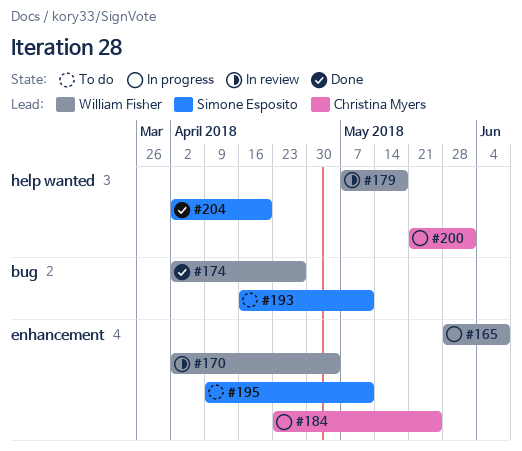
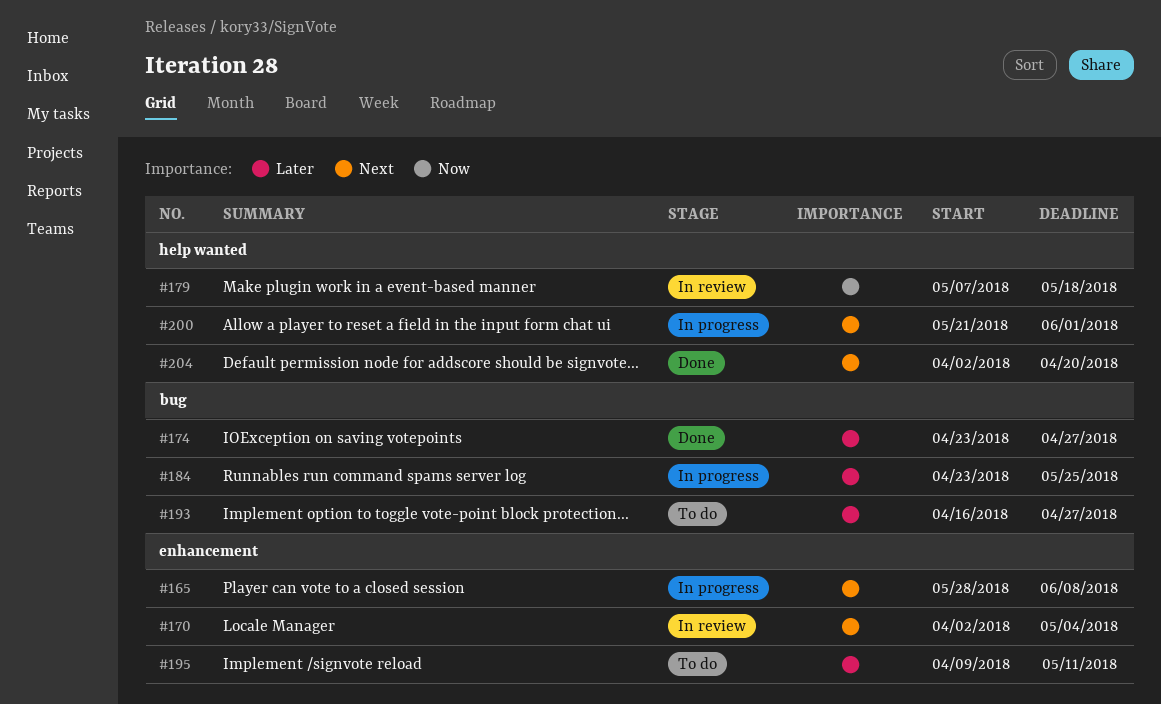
#174, start: Apr 2 -> Apr 23
#184, label: enhancement -> bug
#193, due: May 11 -> Apr 27

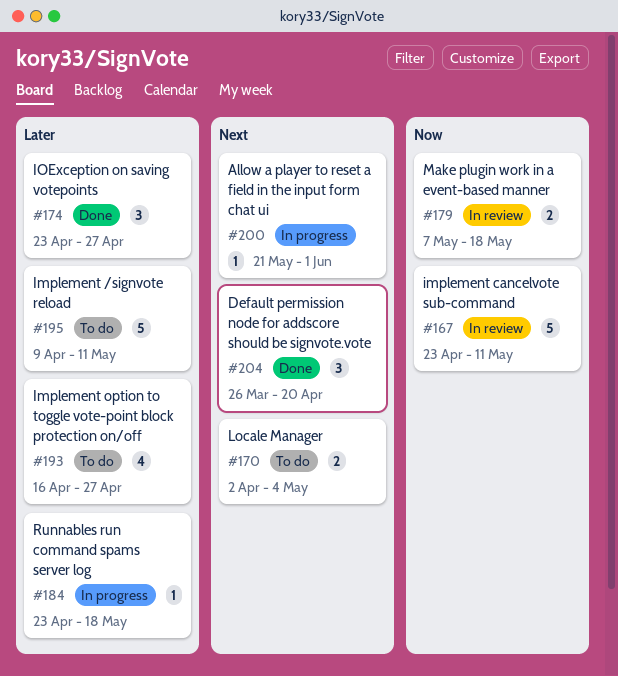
#165: present -> none
#167: none -> present
#170, status: In review -> To do
#184, due: May 25 -> May 18
#204, start: Apr 2 -> Mar 26

